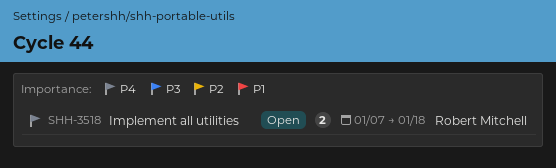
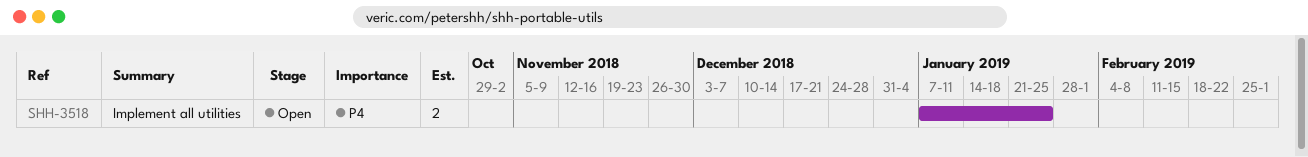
SHH-3518, due: Jan 18 -> Jan 25

